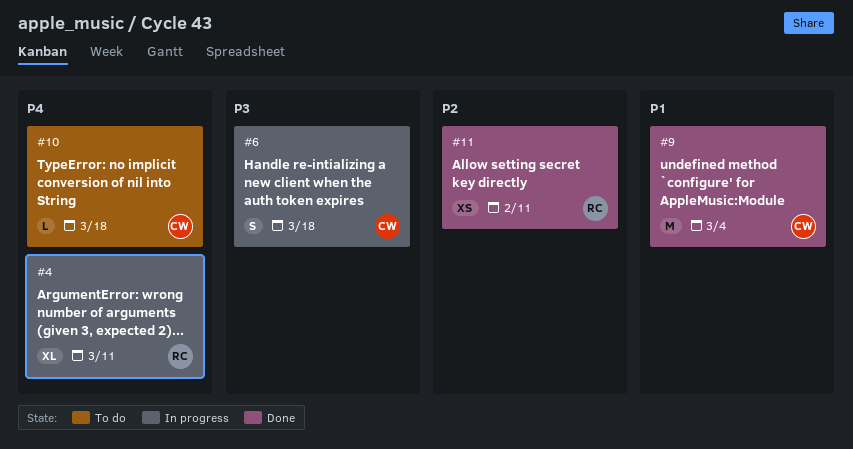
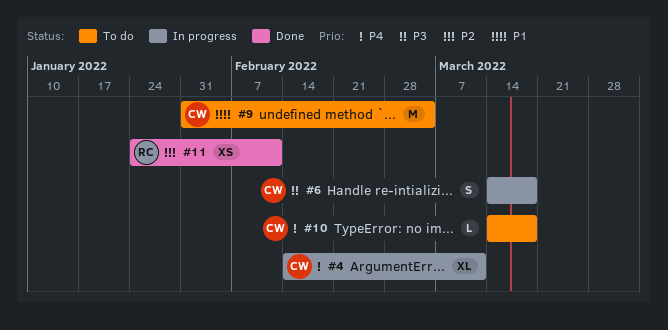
#4, owner: RC -> CW
#9, status: Done -> To do

